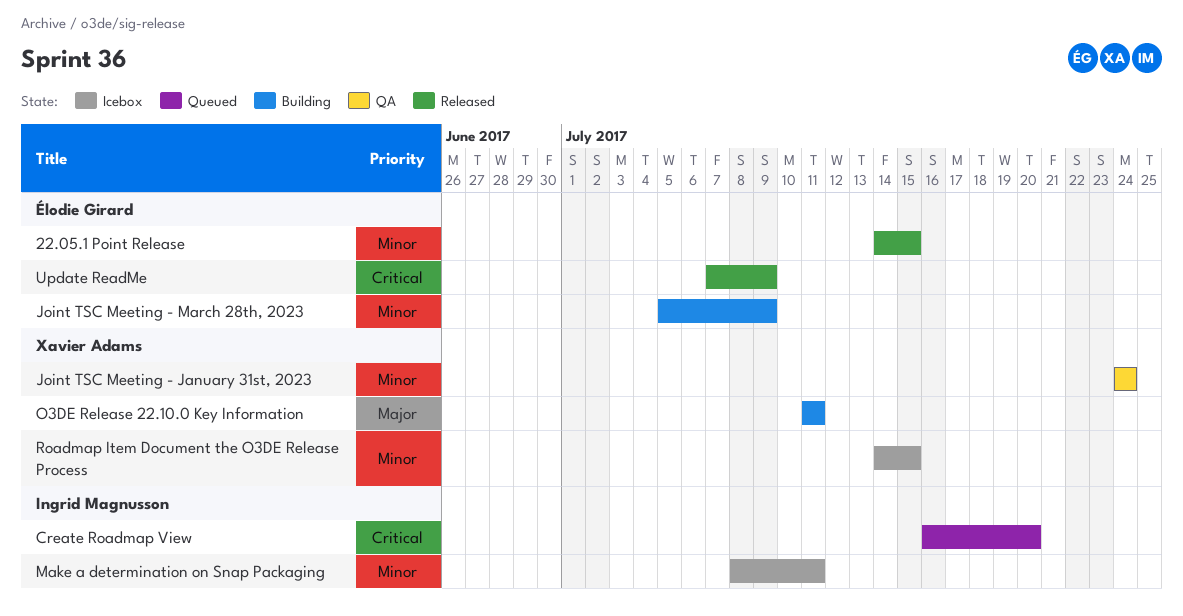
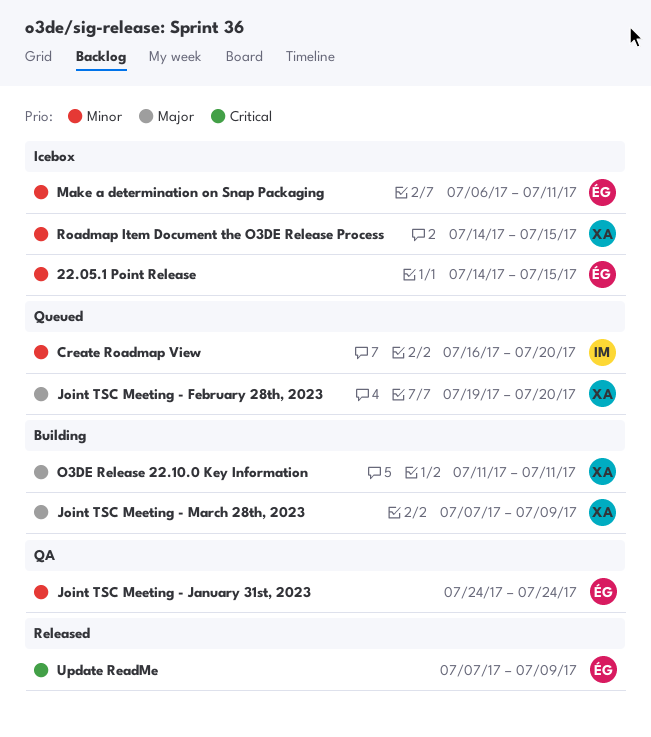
22.05.1 Point Release, status: Released -> Icebox
Create Roadmap View, priority: Critical -> Minor
Joint TSC Meeting - February 28th, 2023: none -> present
Joint TSC Meeting - January 31st, 2023, owner: Xavier Adams -> Élodie Girard
Joint TSC Meeting - March 28th, 2023, owner: Élodie Girard -> Xavier Adams
Joint TSC Meeting - March 28th, 2023, priority: Minor -> Major
Joint TSC Meeting - March 28th, 2023, start: Jul 5 -> Jul 7
Make a determination on Snap Packaging, owner: Ingrid Magnusson -> Élodie Girard
Make a determination on Snap Packaging, start: Jul 8 -> Jul 6

